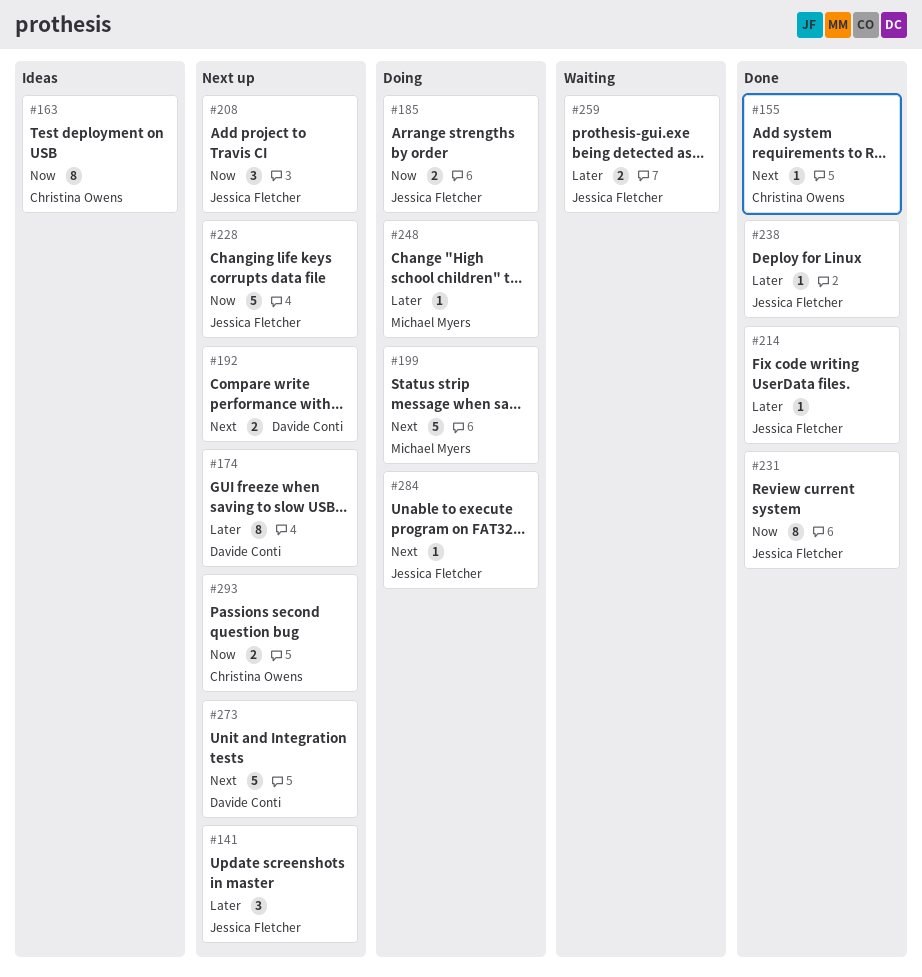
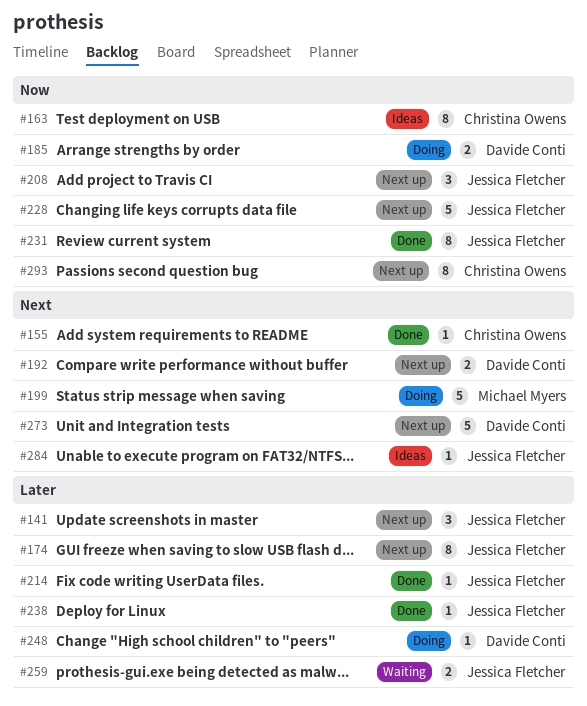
#174, owner: Davide Conti -> Jessica Fletcher
#185, owner: Jessica Fletcher -> Davide Conti
#248, owner: Michael Myers -> Davide Conti
#284, status: Doing -> Ideas
#293, estimate: 2 -> 8

